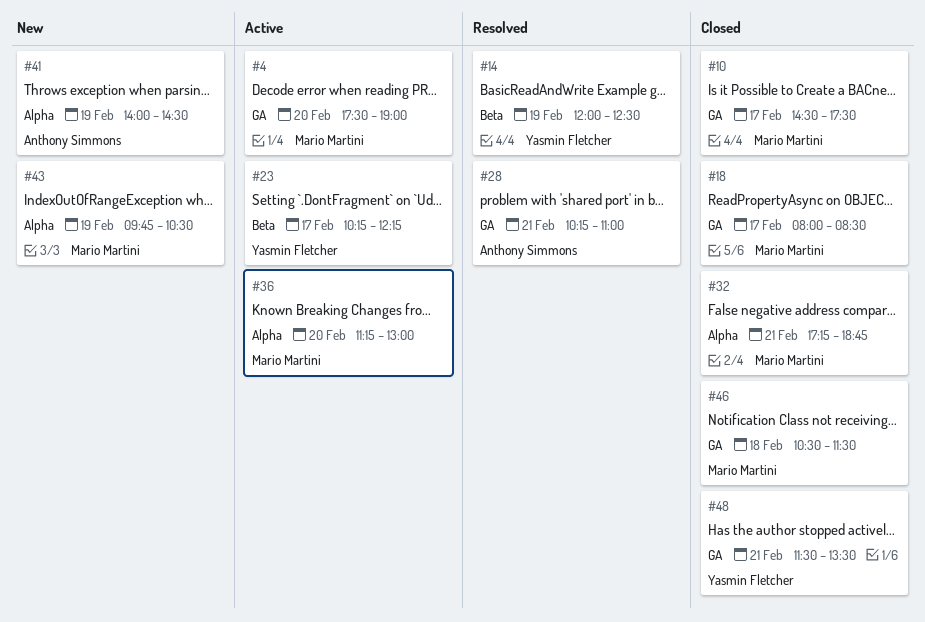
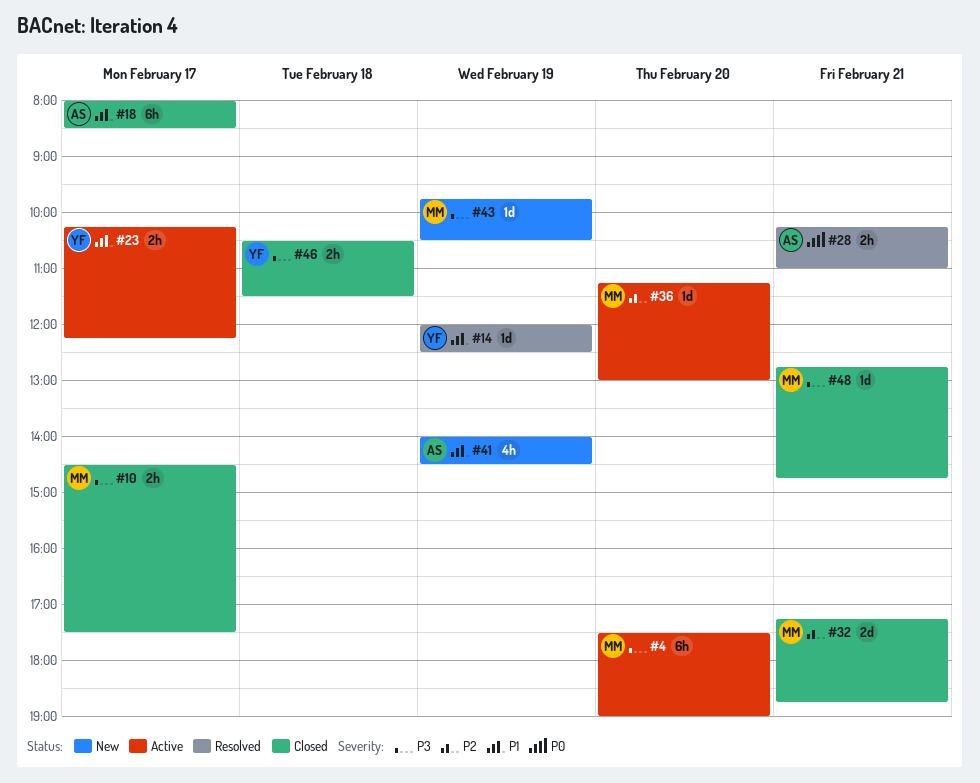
#18, owner: Mario Martini -> Anthony Simmons
#46, owner: Mario Martini -> Yasmin Fletcher
#48, owner: Yasmin Fletcher -> Mario Martini
#48, begins: 11:30 -> 12:45
#48, ends: 13:30 -> 14:45

